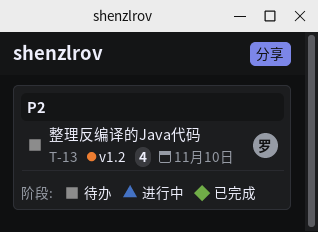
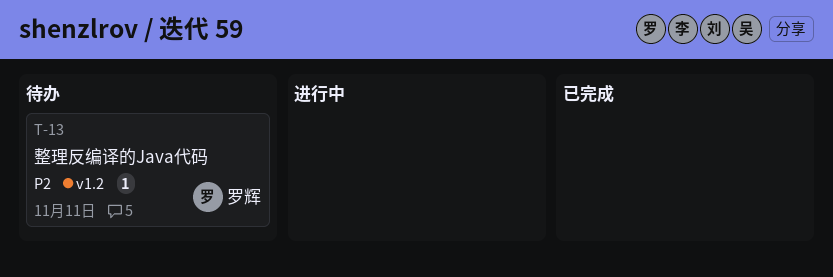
T-13, estimate: 4 -> 1
T-13, due: Nov 10 -> Nov 11

